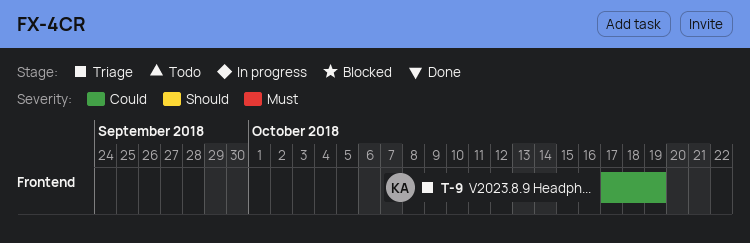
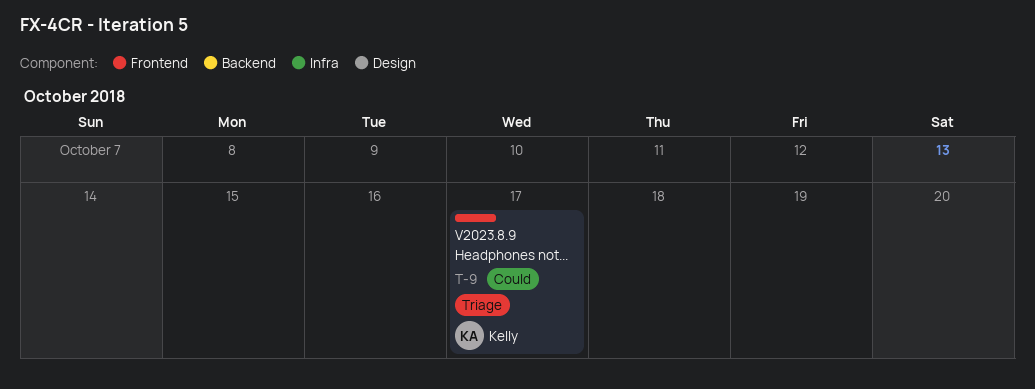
T-9, due: Oct 19 -> Oct 17

